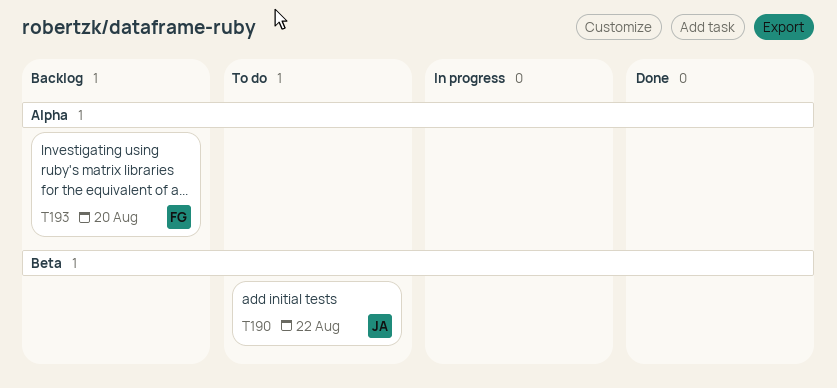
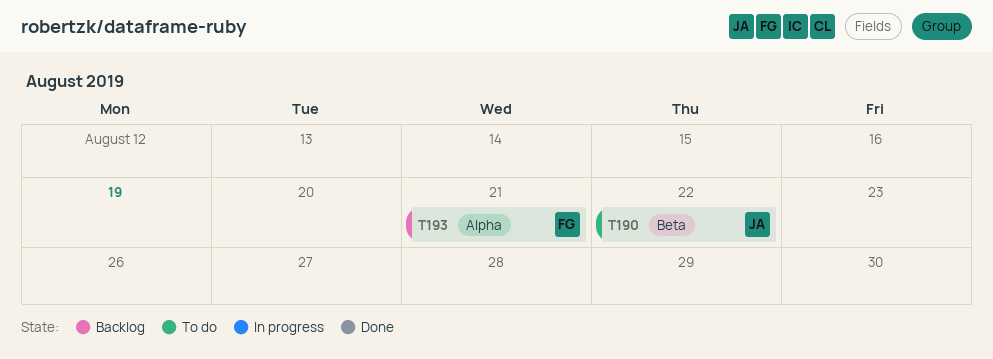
T193, due: Aug 20 -> Aug 21

